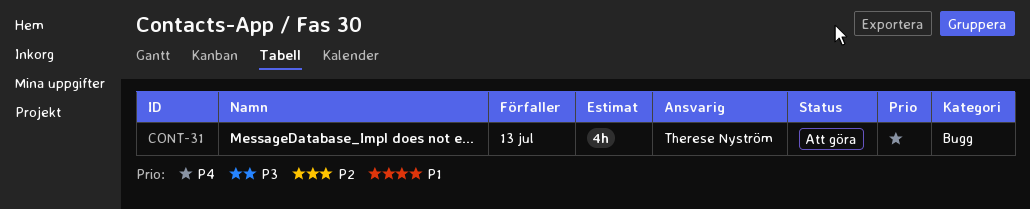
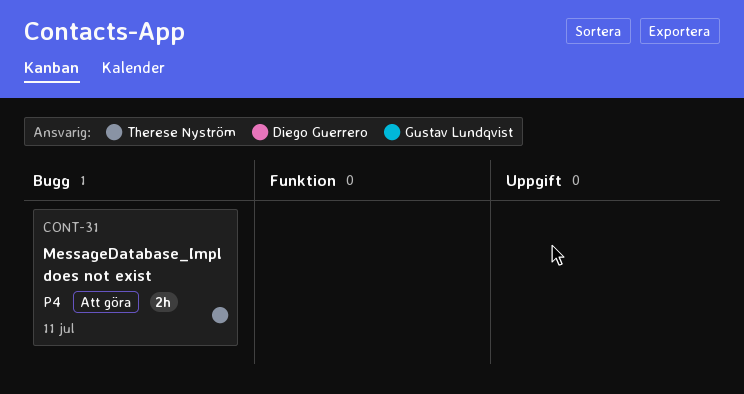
CONT-31, estimate: 4h -> 2h
CONT-31, due: Jul 13 -> Jul 11

